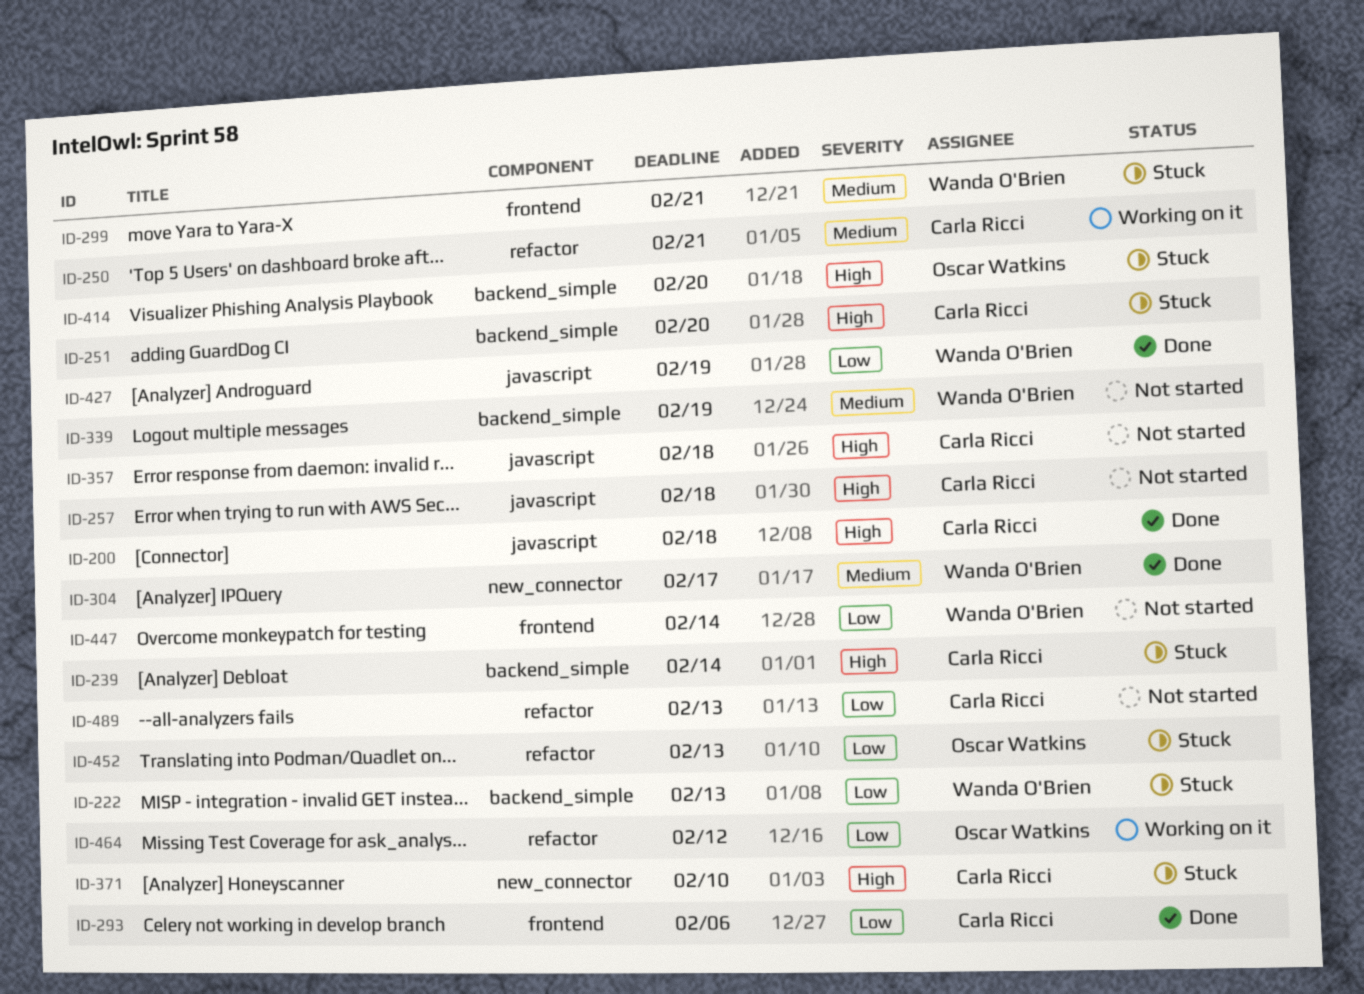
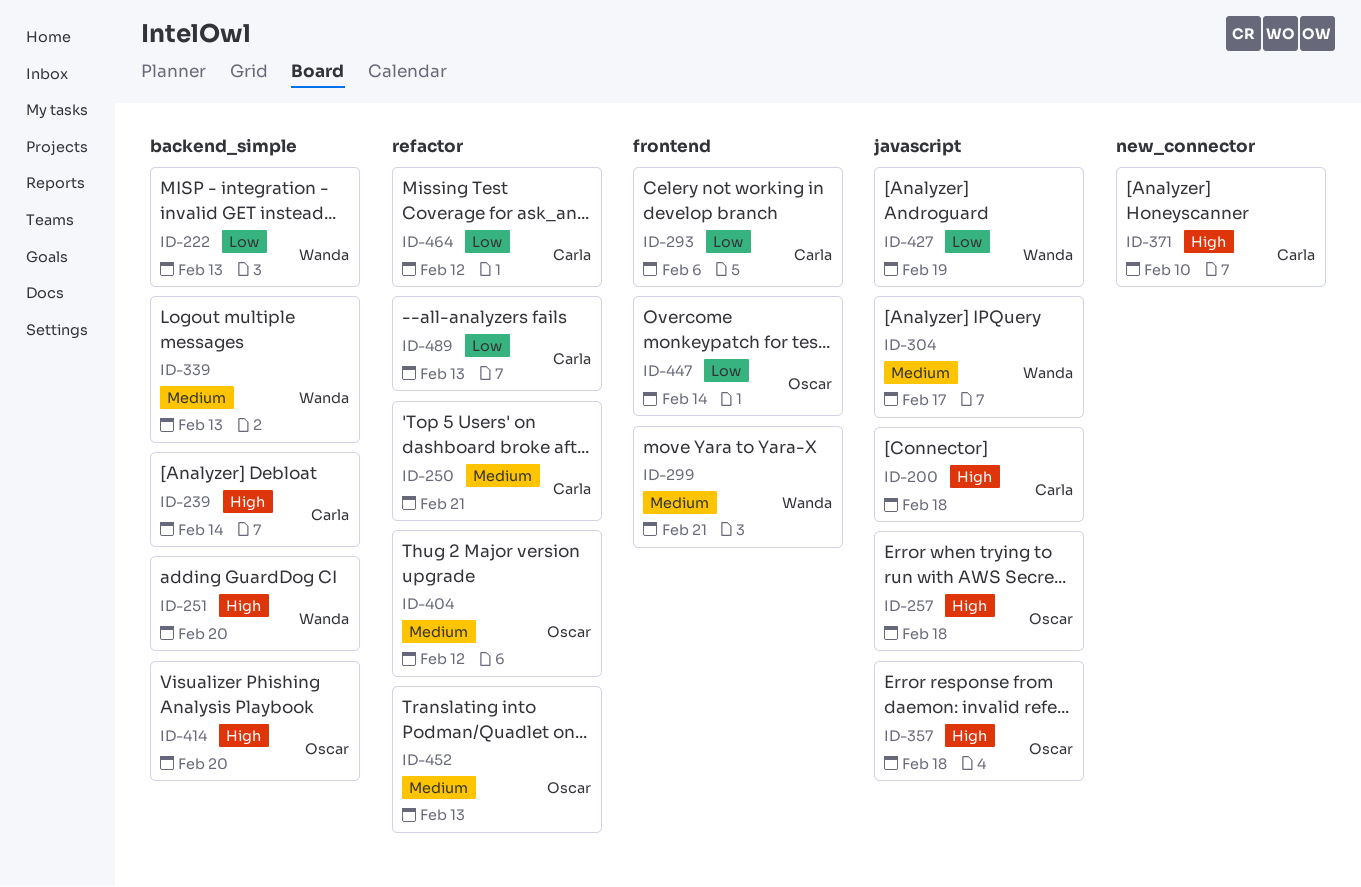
ID-251, owner: Carla Ricci -> Wanda O'Brien
ID-257, owner: Carla Ricci -> Oscar Watkins
ID-304, label: new_connector -> javascript
ID-339, due: Feb 19 -> Feb 13
ID-357, owner: Carla Ricci -> Oscar Watkins
ID-404: none -> present
ID-447, owner: Wanda O'Brien -> Oscar Watkins
ID-452, priority: Low -> Medium
ID-464, owner: Oscar Watkins -> Carla Ricci

